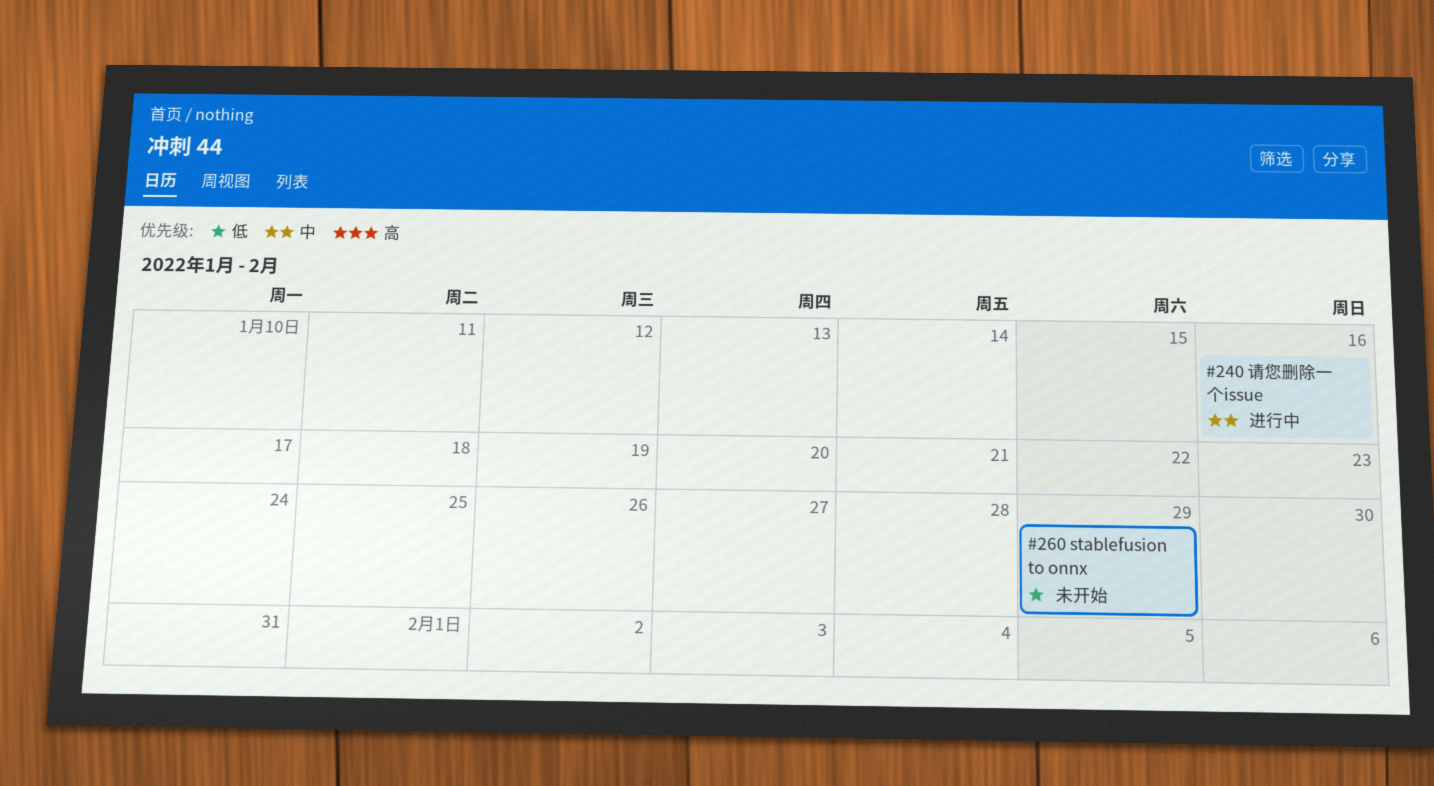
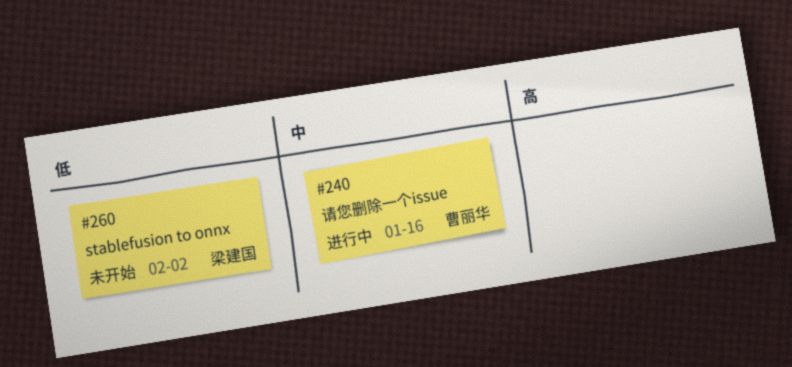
#260, due: Jan 29 -> Feb 2

